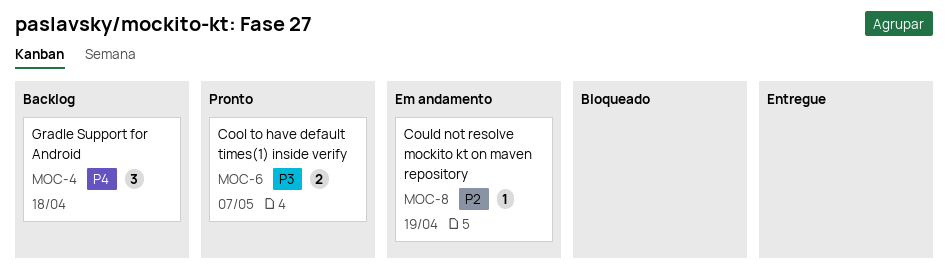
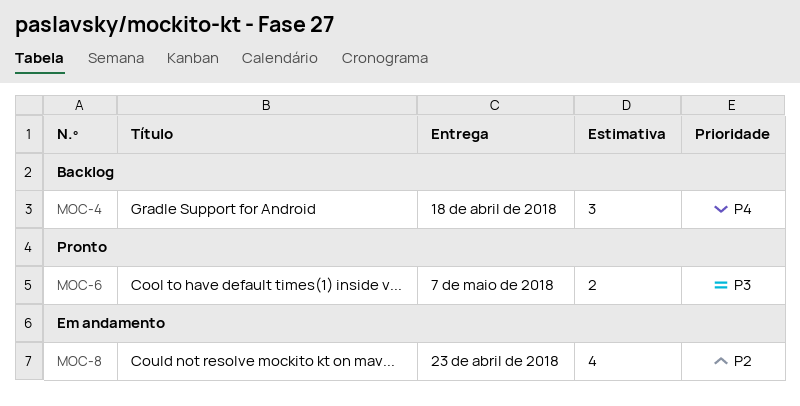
MOC-8, estimate: 1 -> 4
MOC-8, due: Apr 19 -> Apr 23

